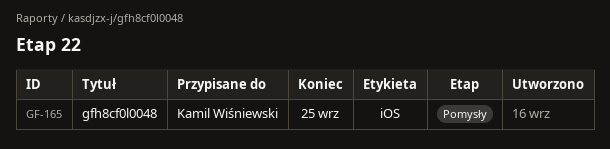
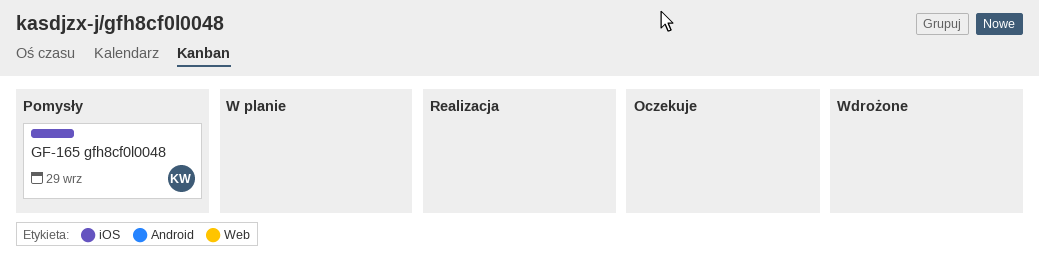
GF-165, due: Sep 25 -> Sep 29

